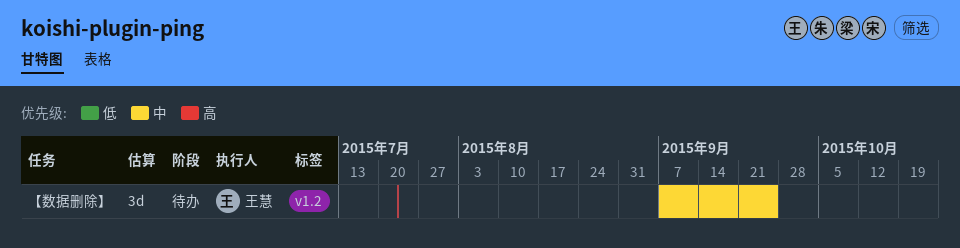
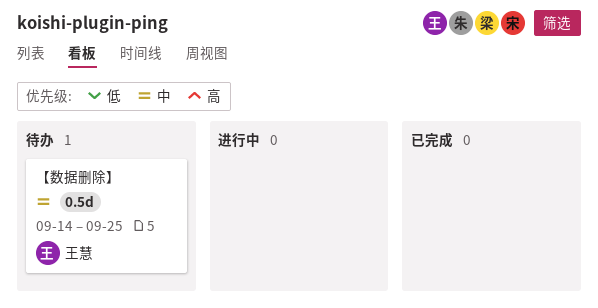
【数据删除】, estimate: 3d -> 0.5d
【数据删除】, start: Sep 7 -> Sep 14

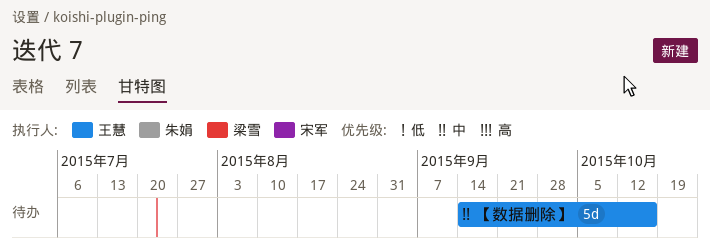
【数据删除】, estimate: 0.5d -> 5d
【数据删除】, due: Sep 25 -> Oct 16

